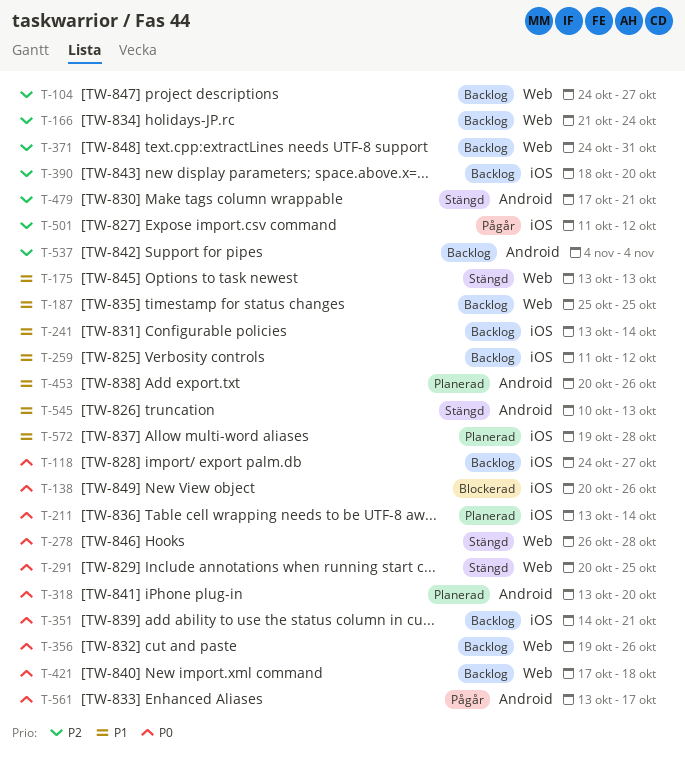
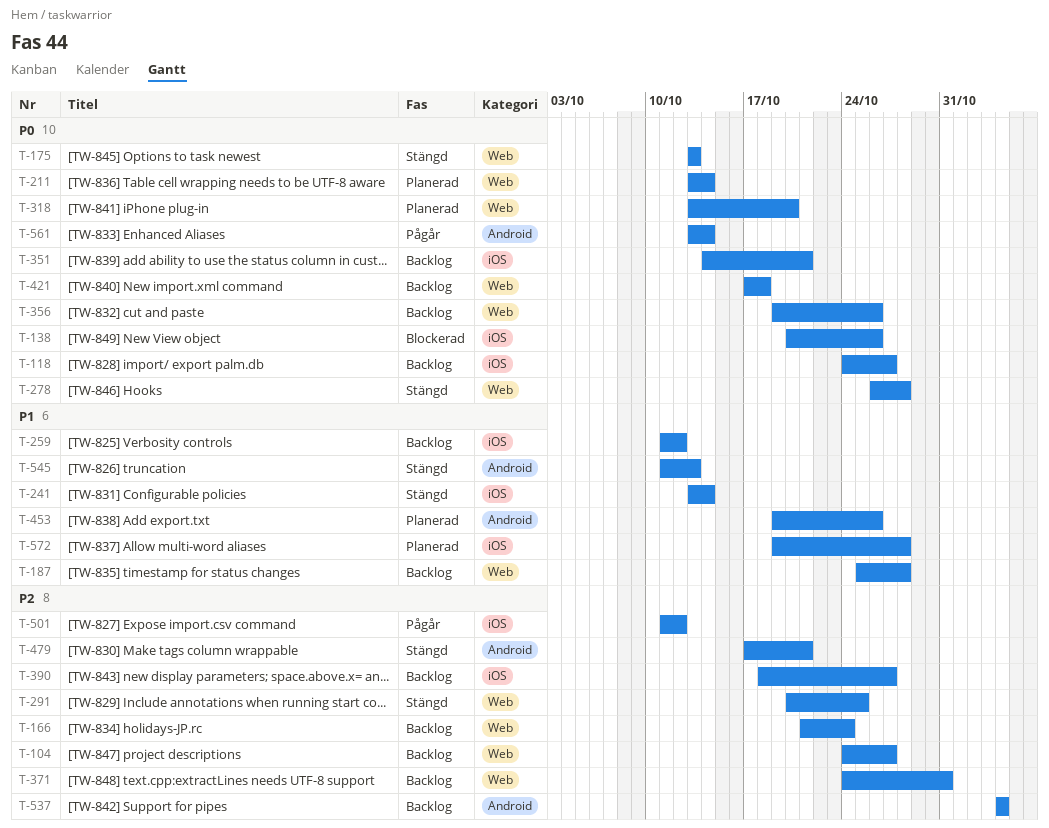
T-175, priority: P1 -> P0
T-187, due: Oct 25 -> Oct 28
T-211, label: iOS -> Web
T-241, status: Backlog -> Stängd
T-291, priority: P0 -> P2
T-318, label: Android -> Web
T-390, due: Oct 20 -> Oct 27
T-453, start: Oct 20 -> Oct 19
T-545, start: Oct 10 -> Oct 11
T-561, due: Oct 17 -> Oct 14

